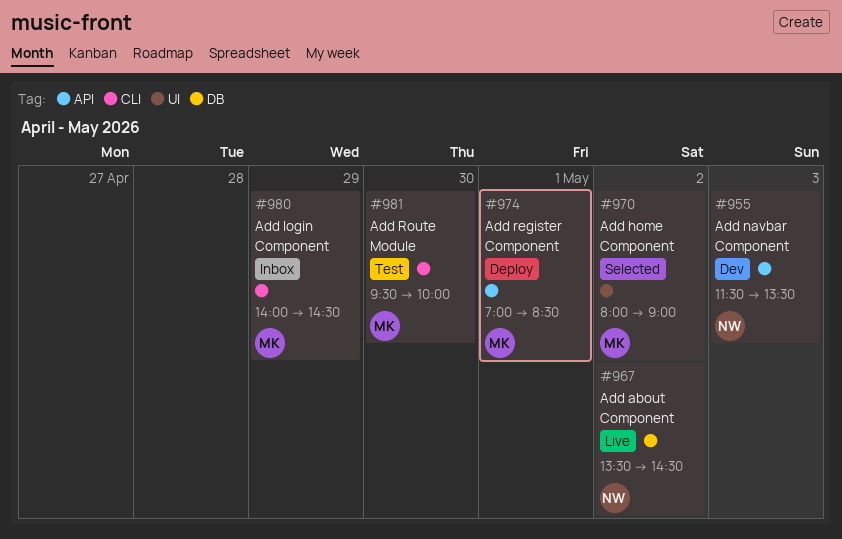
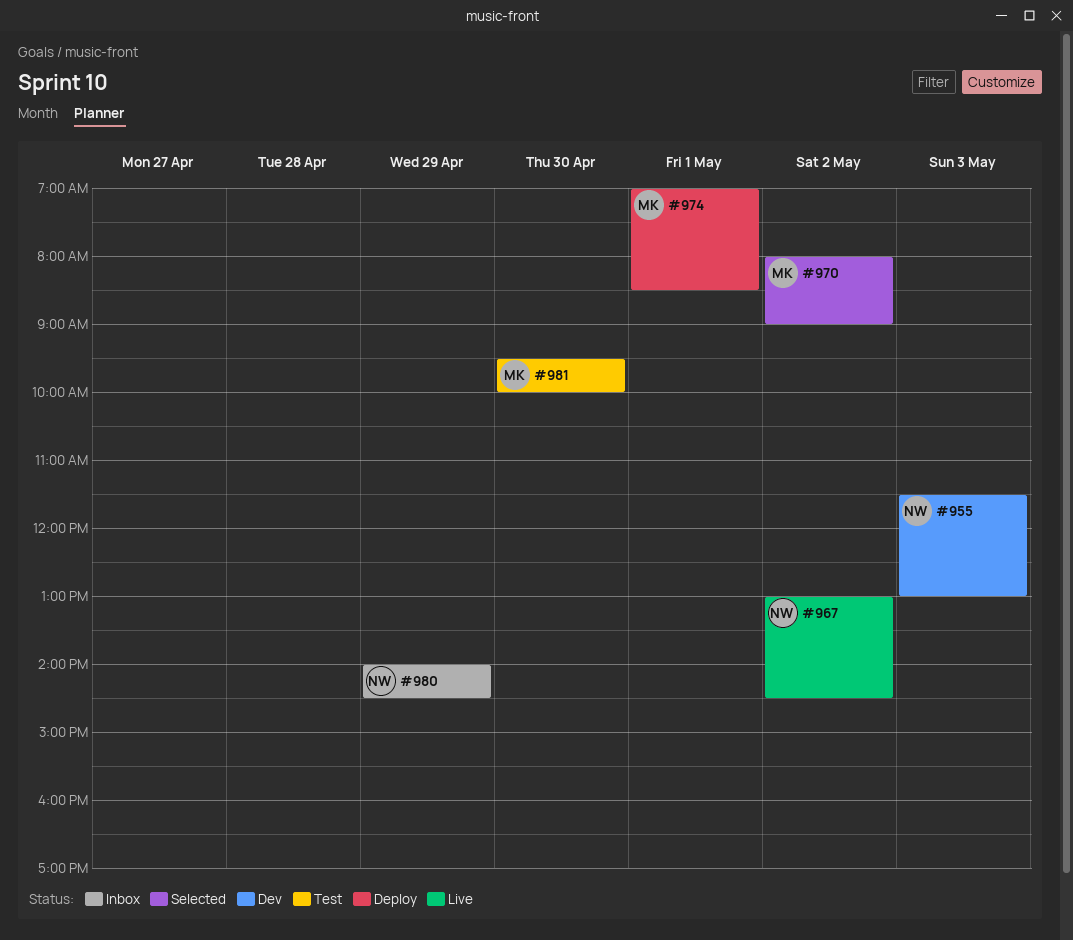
#955, ends: 13:30 -> 13:00
#967, begins: 13:30 -> 13:00
#980, owner: MK -> NW

